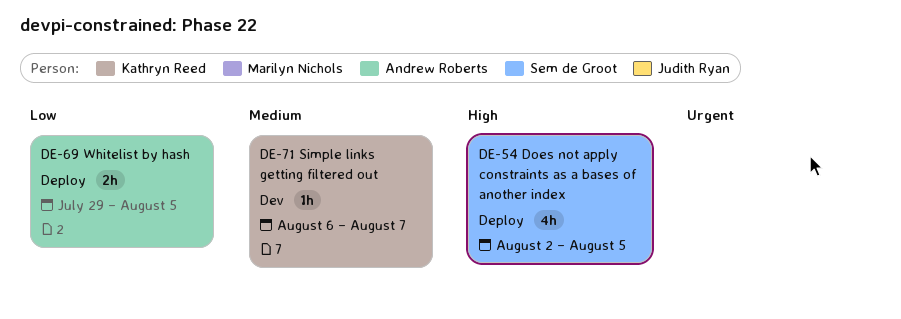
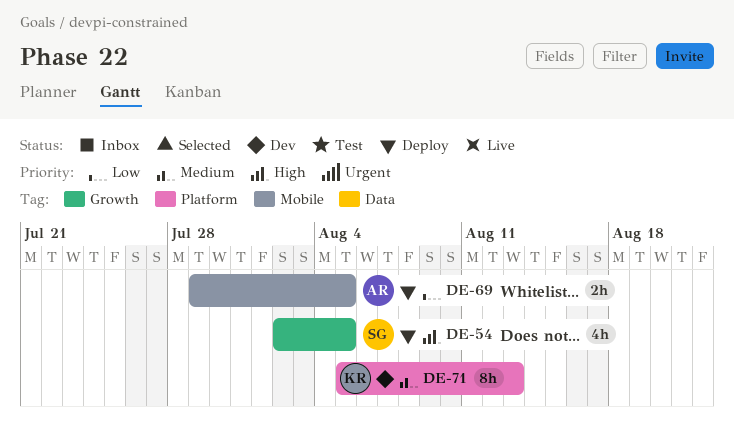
DE-71, estimate: 1h -> 8h
DE-71, start: Aug 6 -> Aug 5
DE-71, due: Aug 7 -> Aug 13

